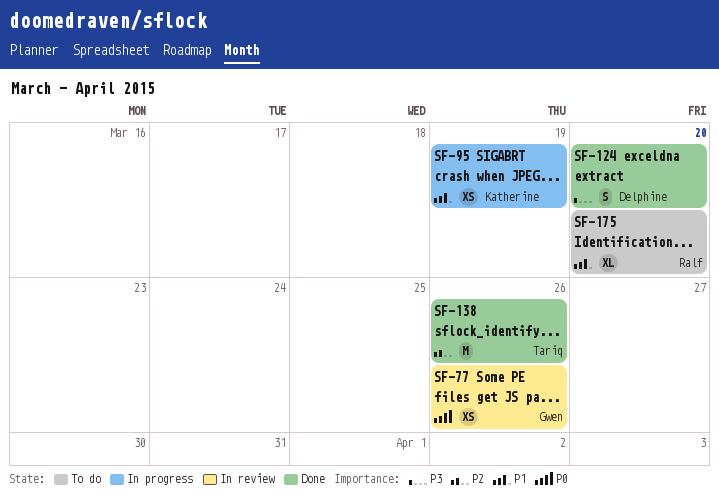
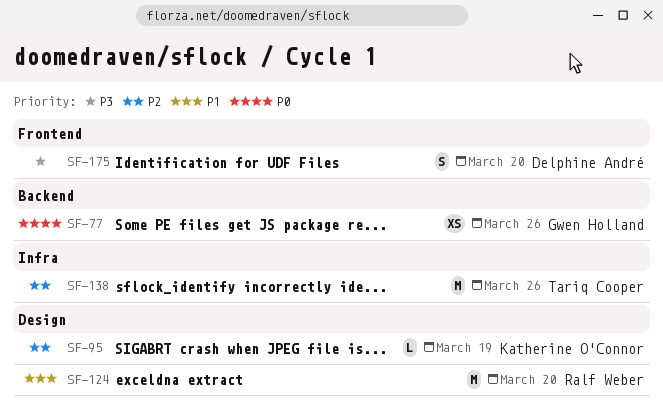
SF-95, priority: P1 -> P2
SF-95, estimate: XS -> L
SF-124, owner: Delphine André -> Ralf Weber
SF-124, priority: P3 -> P1
SF-124, estimate: S -> M
SF-175, owner: Ralf Weber -> Delphine André
SF-175, priority: P1 -> P3
SF-175, estimate: XL -> S

